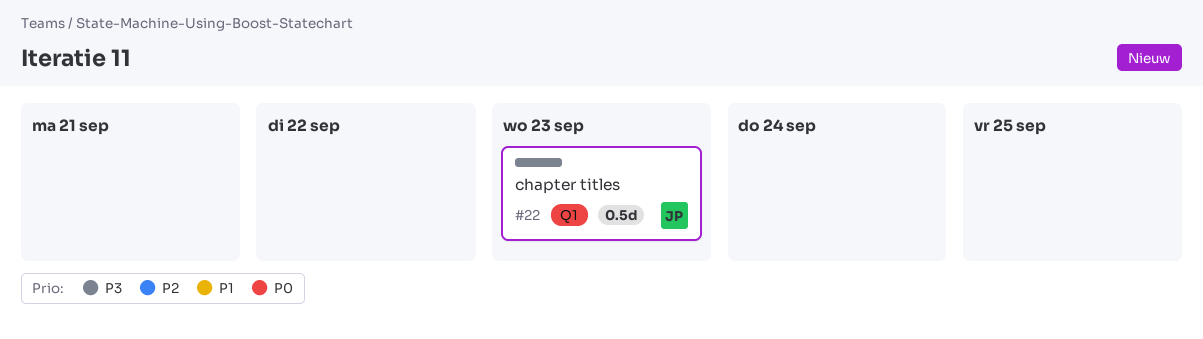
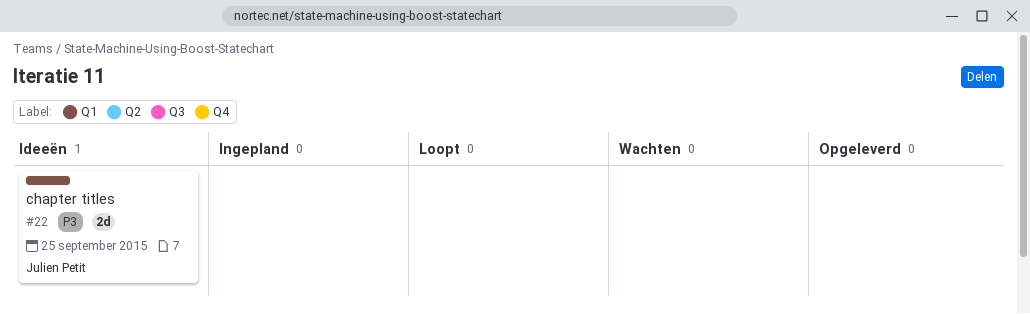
#22, estimate: 0.5d -> 2d
#22, due: Sep 23 -> Sep 25

